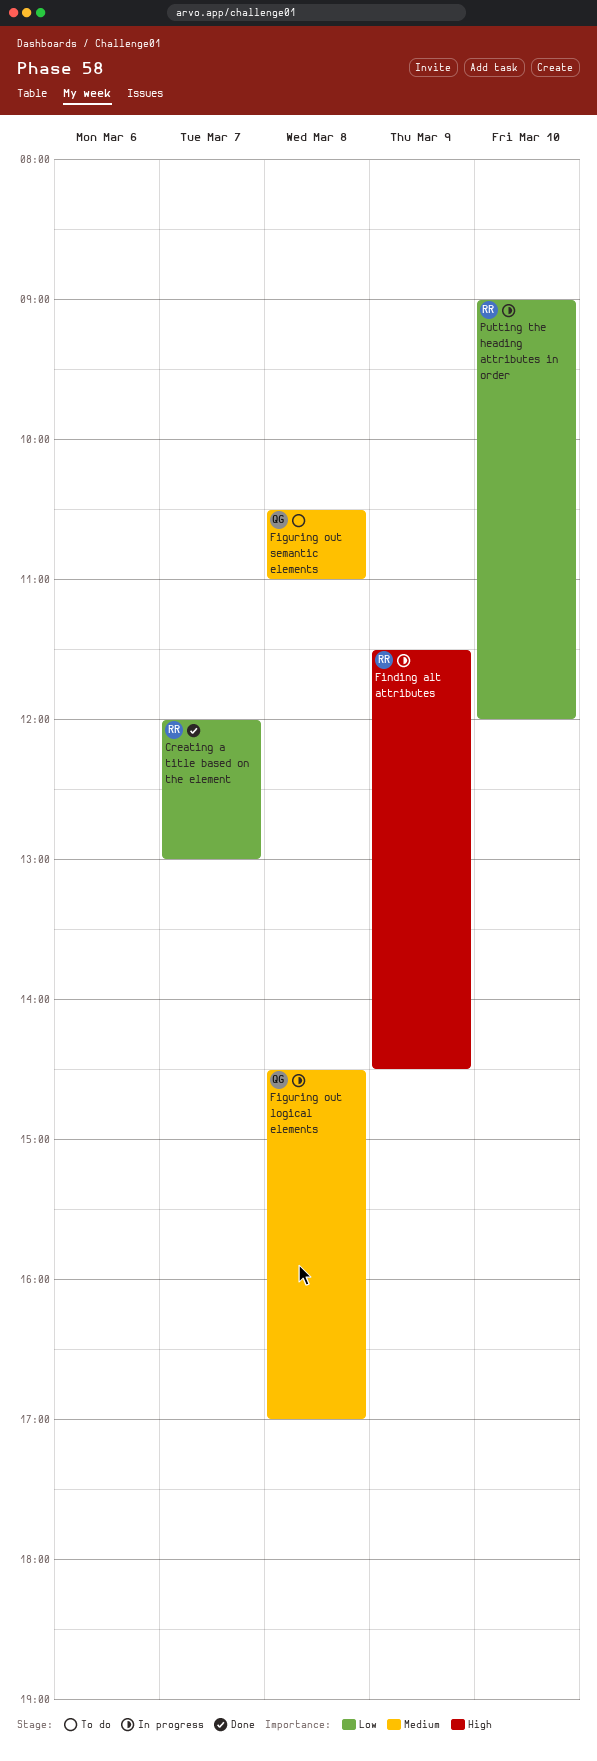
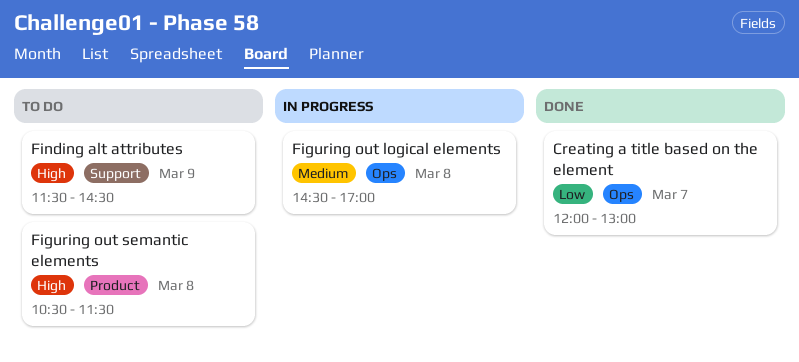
Figuring out semantic elements, priority: Medium -> High
Figuring out semantic elements, ends: 11:00 -> 11:30
Finding alt attributes, status: In progress -> To do
Putting the heading attributes in order: present -> none

